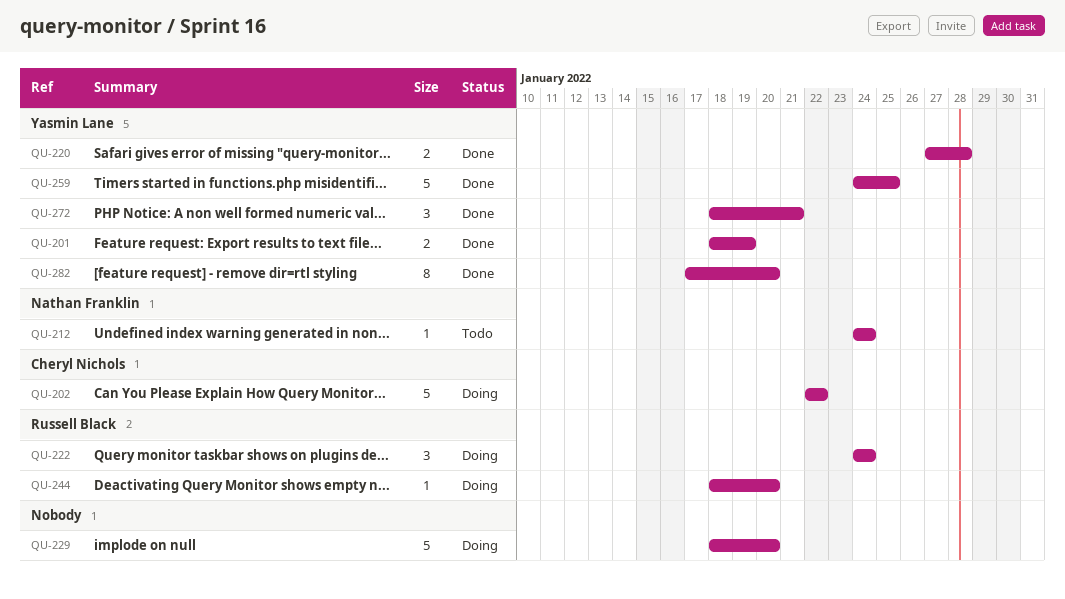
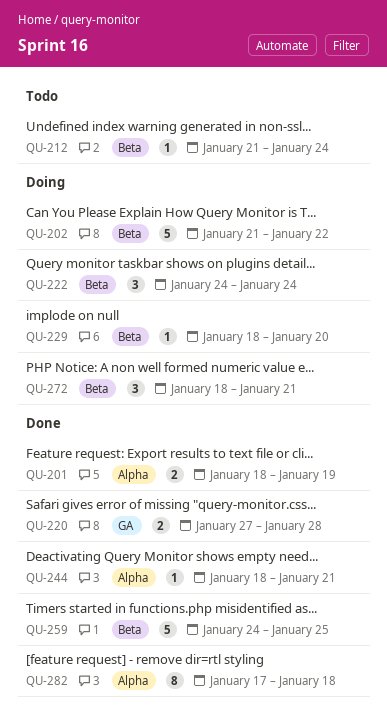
QU-202, start: Jan 22 -> Jan 21
QU-212, start: Jan 24 -> Jan 21
QU-229, estimate: 5 -> 1
QU-244, status: Doing -> Done
QU-244, due: Jan 20 -> Jan 21
QU-272, status: Done -> Doing
QU-282, due: Jan 20 -> Jan 18

